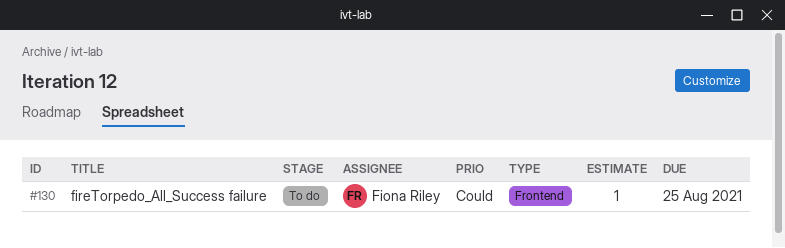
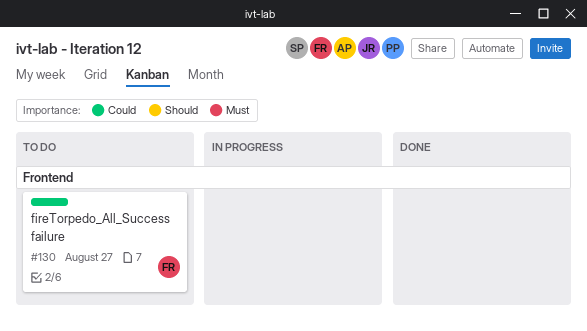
#130, due: Aug 25 -> Aug 27

